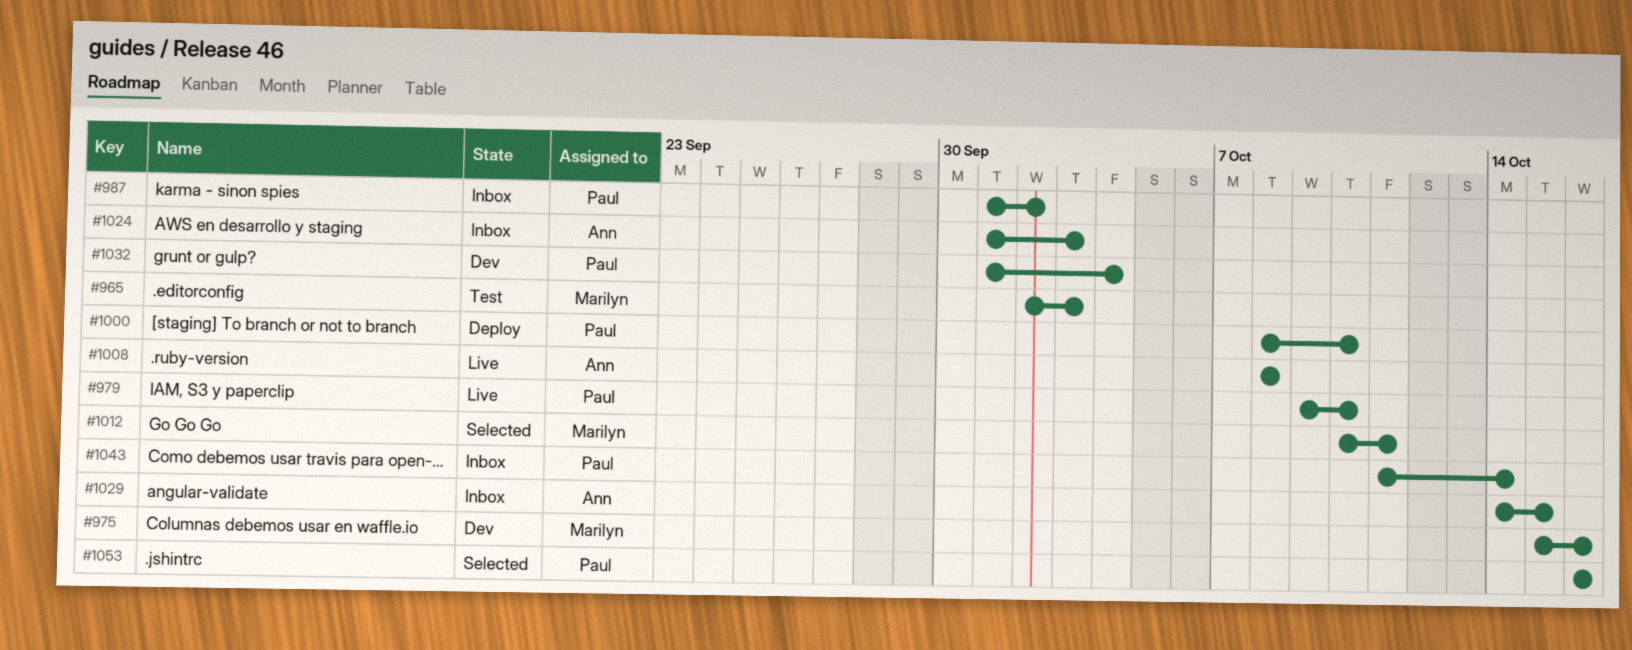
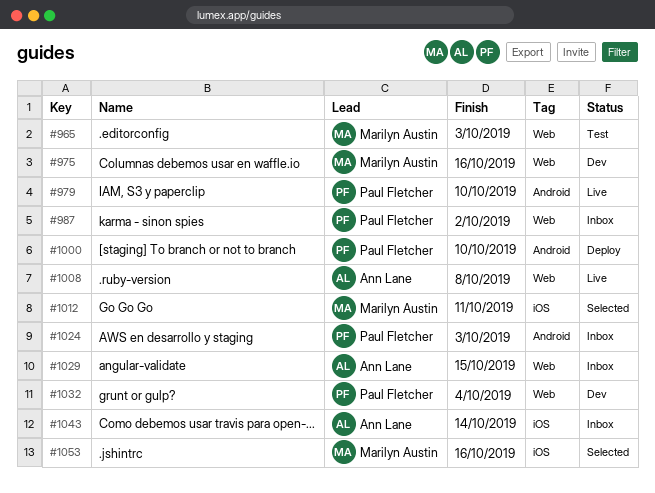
#1024, owner: Ann Lane -> Paul Fletcher
#1043, owner: Paul Fletcher -> Ann Lane
#1053, owner: Paul Fletcher -> Marilyn Austin

